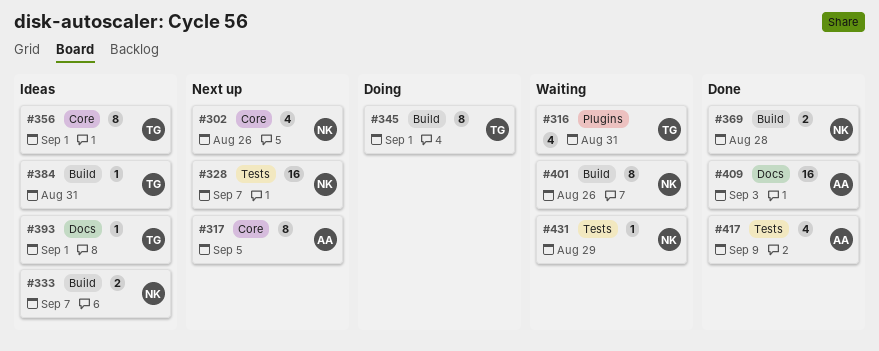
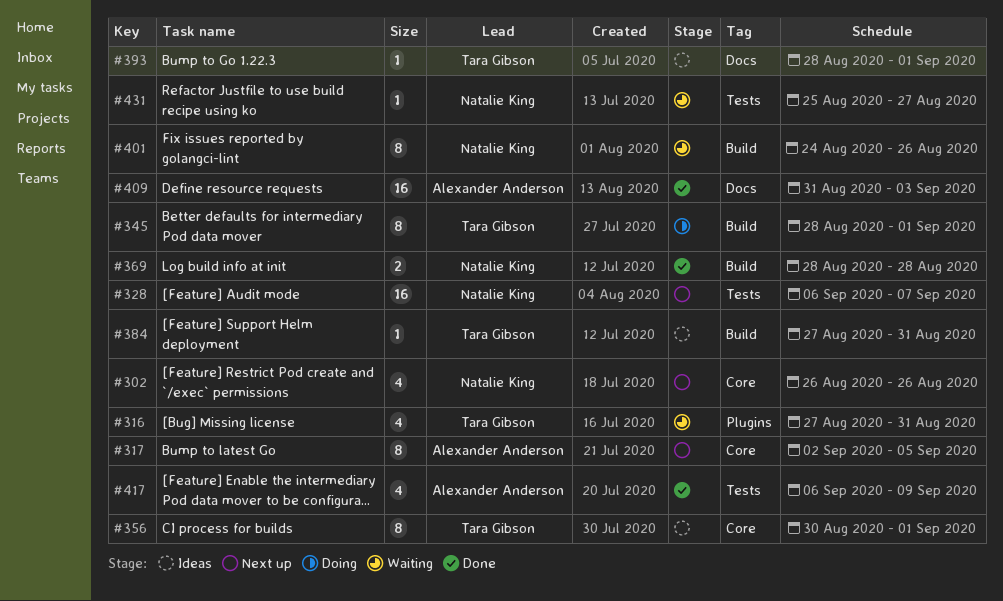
#333: present -> none
#431, due: Aug 29 -> Aug 27

